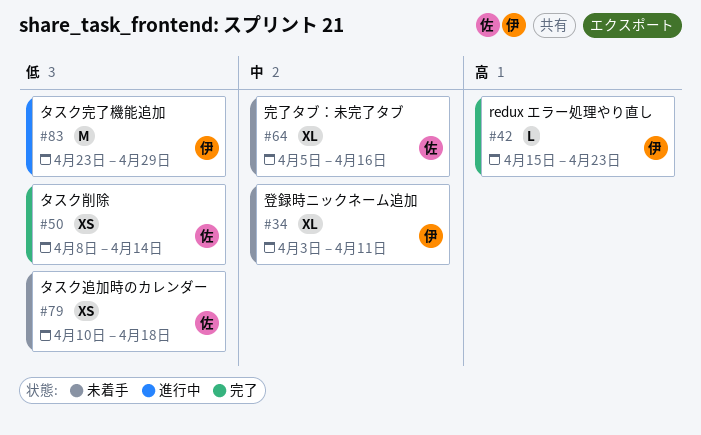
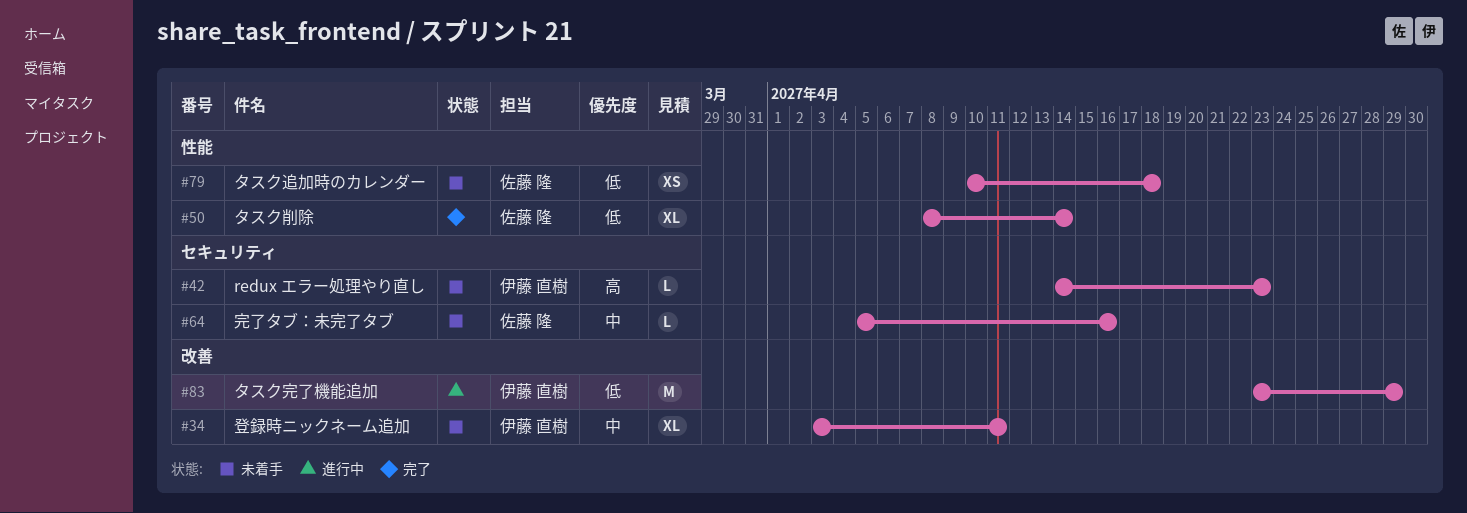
#42, status: 完了 -> 未着手
#42, start: Apr 15 -> Apr 14
#50, estimate: XS -> XL
#64, estimate: XL -> L

